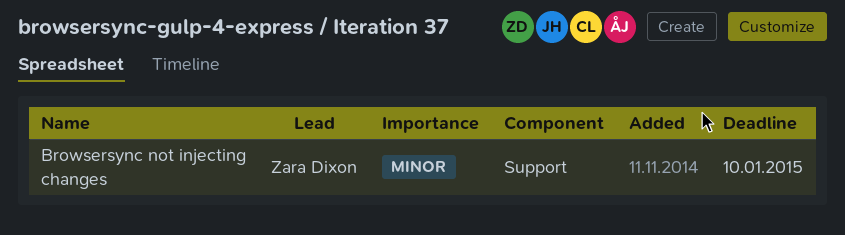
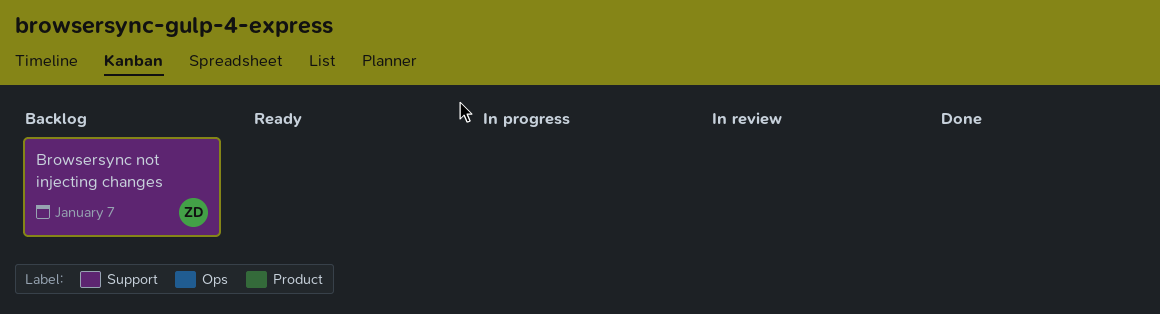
Browsersync not injecting changes, due: Jan 10 -> Jan 7

